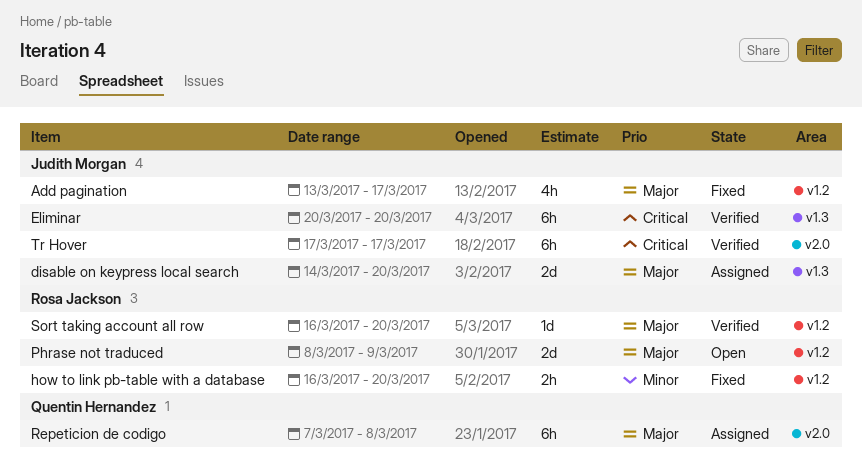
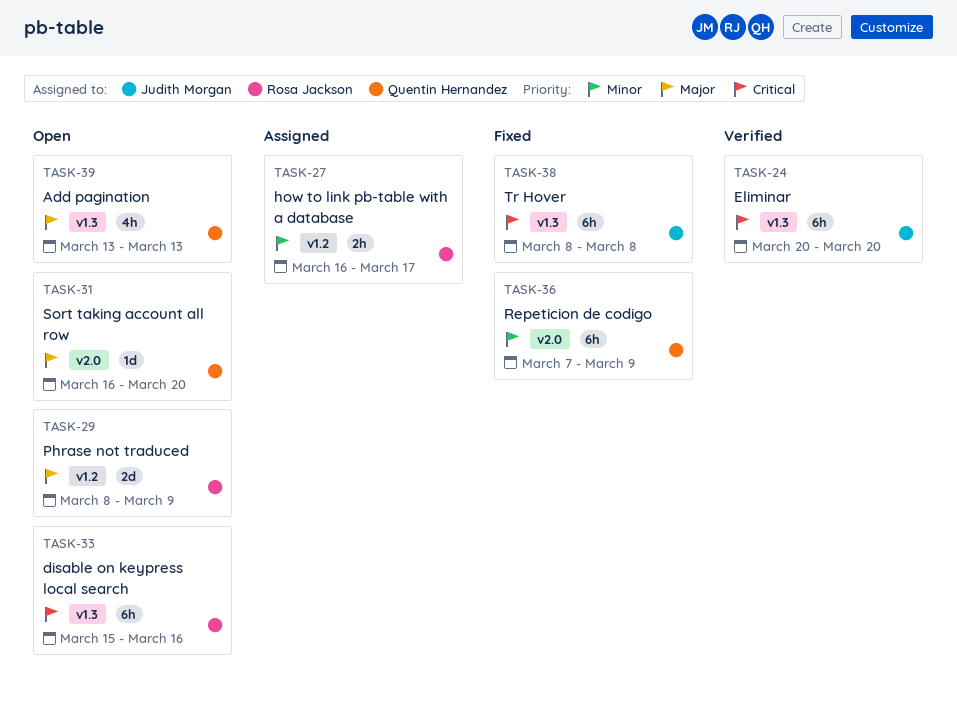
Add pagination, status: Fixed -> Open
Add pagination, owner: Judith Morgan -> Quentin Hernandez
Add pagination, label: v1.2 -> v1.3
Add pagination, due: Mar 17 -> Mar 13
disable on keypress local search, status: Assigned -> Open
disable on keypress local search, owner: Judith Morgan -> Rosa Jackson
disable on keypress local search, priority: Major -> Critical
disable on keypress local search, estimate: 2d -> 6h
disable on keypress local search, start: Mar 14 -> Mar 15
disable on keypress local search, due: Mar 20 -> Mar 16
how to link pb-table with a database, status: Fixed -> Assigned
how to link pb-table with a database, due: Mar 20 -> Mar 17
Repeticion de codigo, status: Assigned -> Fixed
Repeticion de codigo, priority: Major -> Minor
Repeticion de codigo, due: Mar 8 -> Mar 9
Sort taking account all row, status: Verified -> Open
Sort taking account all row, owner: Rosa Jackson -> Quentin Hernandez
Sort taking account all row, label: v1.2 -> v2.0
Tr Hover, status: Verified -> Fixed
Tr Hover, label: v2.0 -> v1.3
Tr Hover, start: Mar 17 -> Mar 8
Tr Hover, due: Mar 17 -> Mar 8

